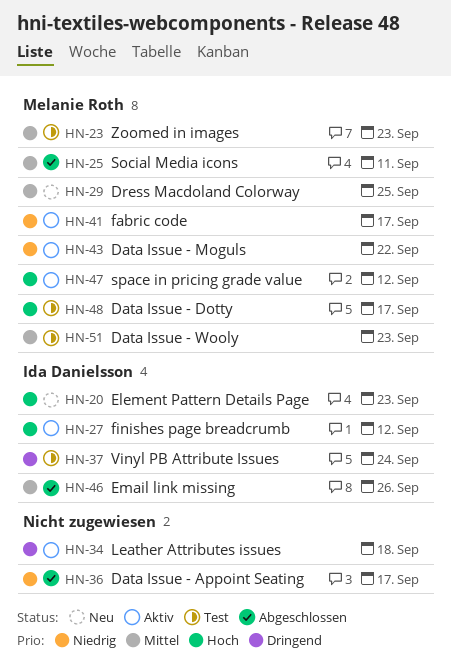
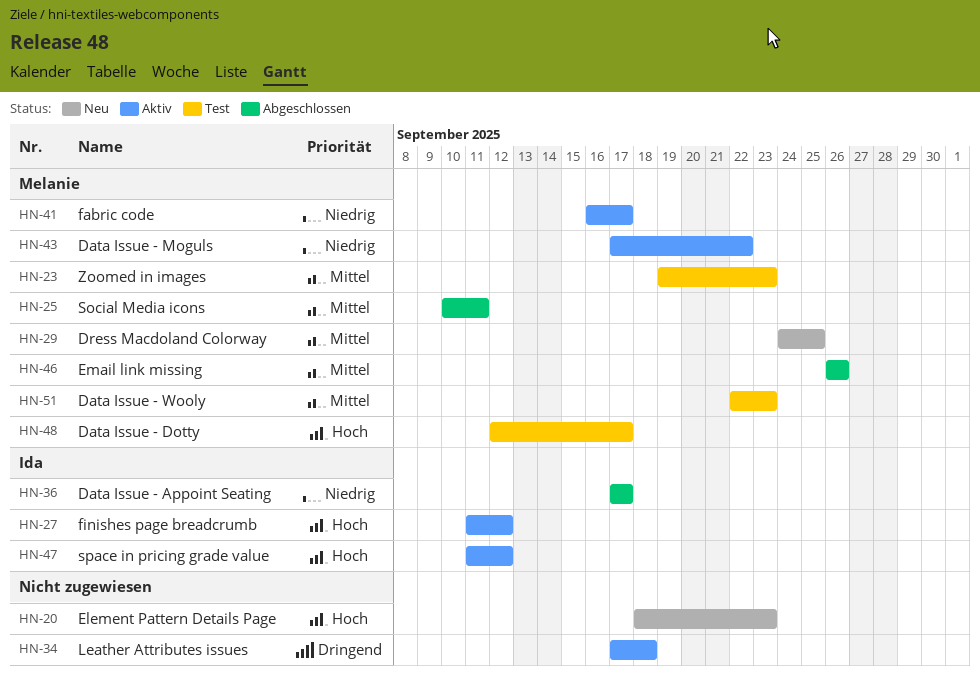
HN-20, owner: Ida Danielsson -> none
HN-36, owner: none -> Ida Danielsson
HN-37: present -> none
HN-46, owner: Ida Danielsson -> Melanie Roth
HN-47, owner: Melanie Roth -> Ida Danielsson

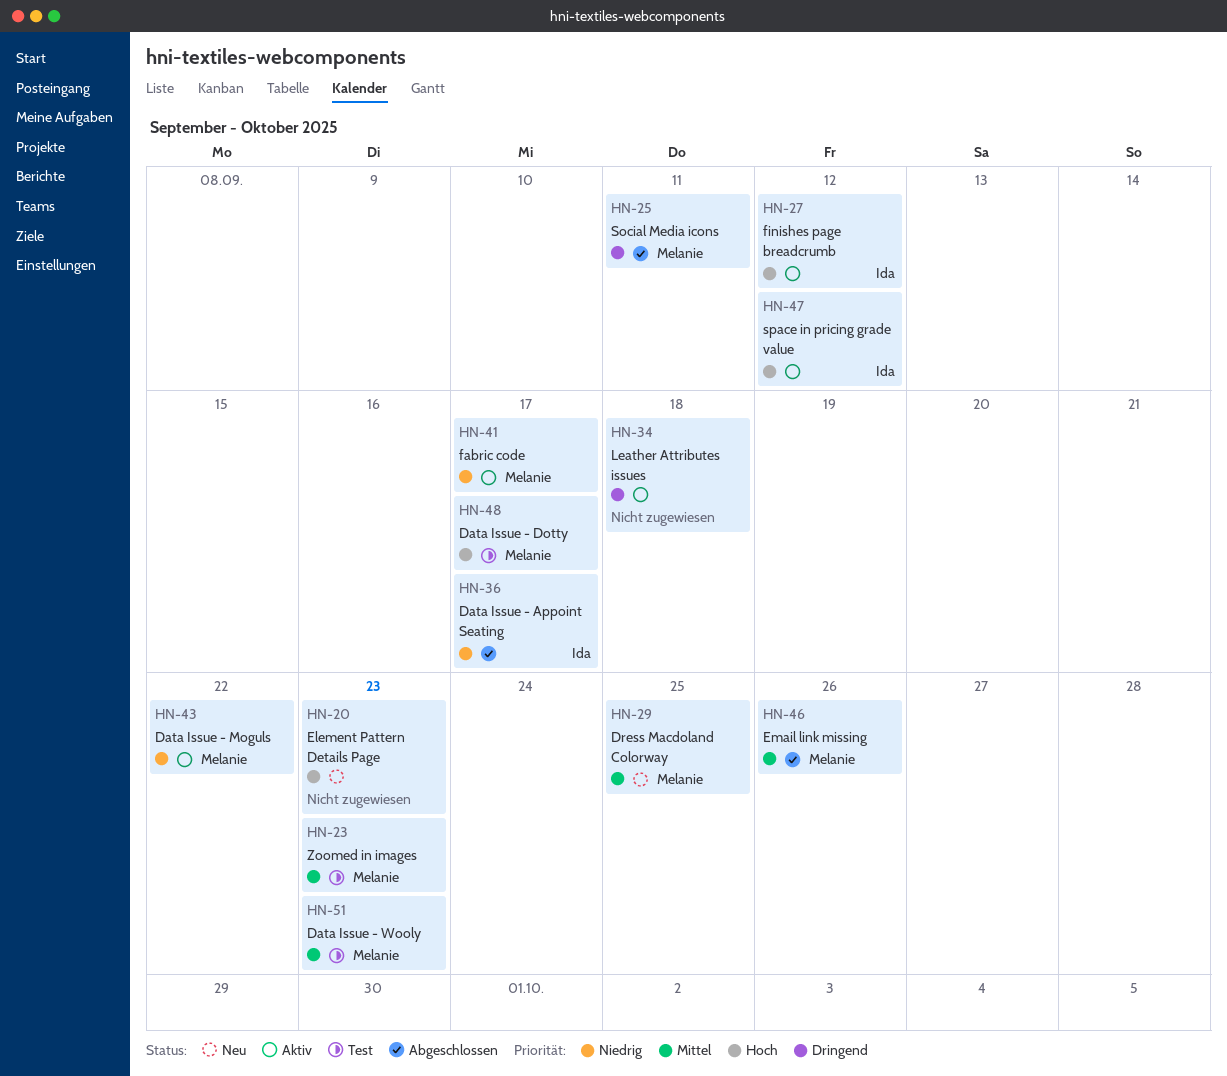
HN-25, priority: Mittel -> Dringend

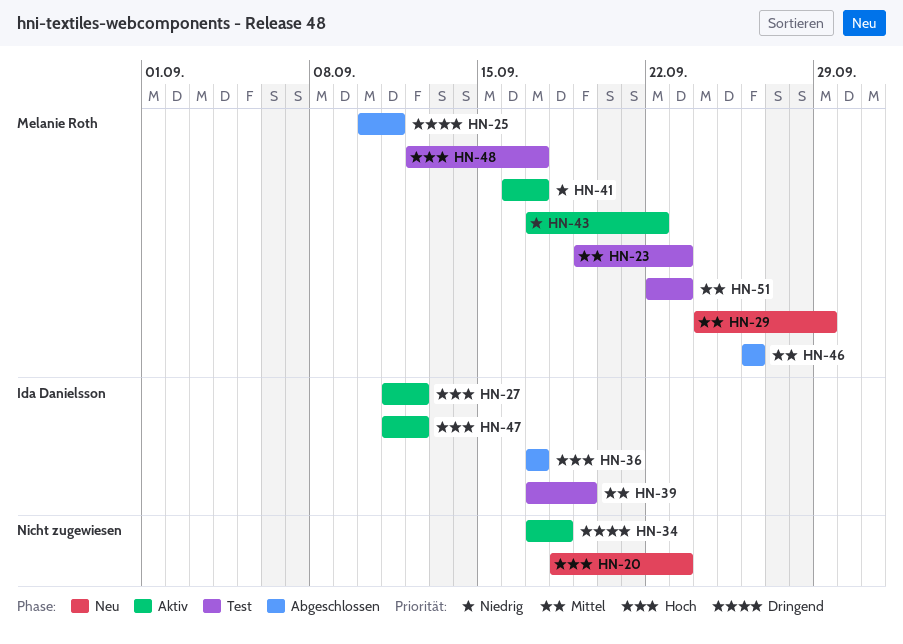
HN-29, due: Sep 25 -> Sep 29
HN-36, priority: Niedrig -> Hoch
HN-39: none -> present

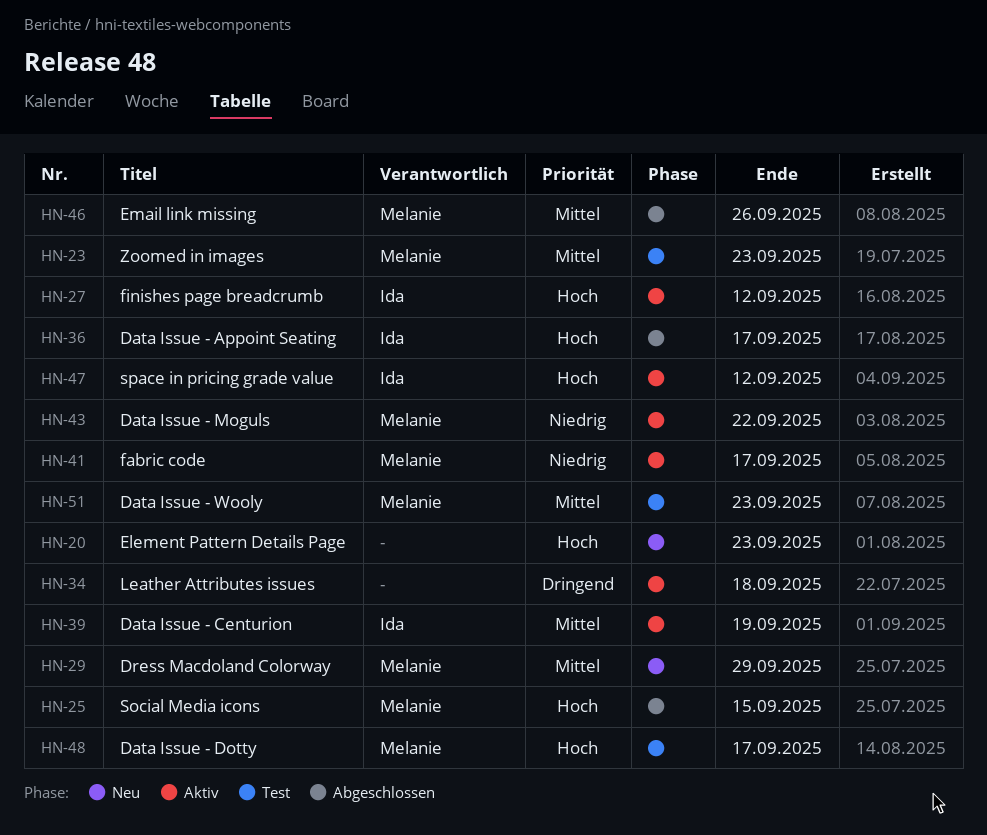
HN-25, priority: Dringend -> Hoch
HN-25, due: Sep 11 -> Sep 15
HN-39, status: Test -> Aktiv

